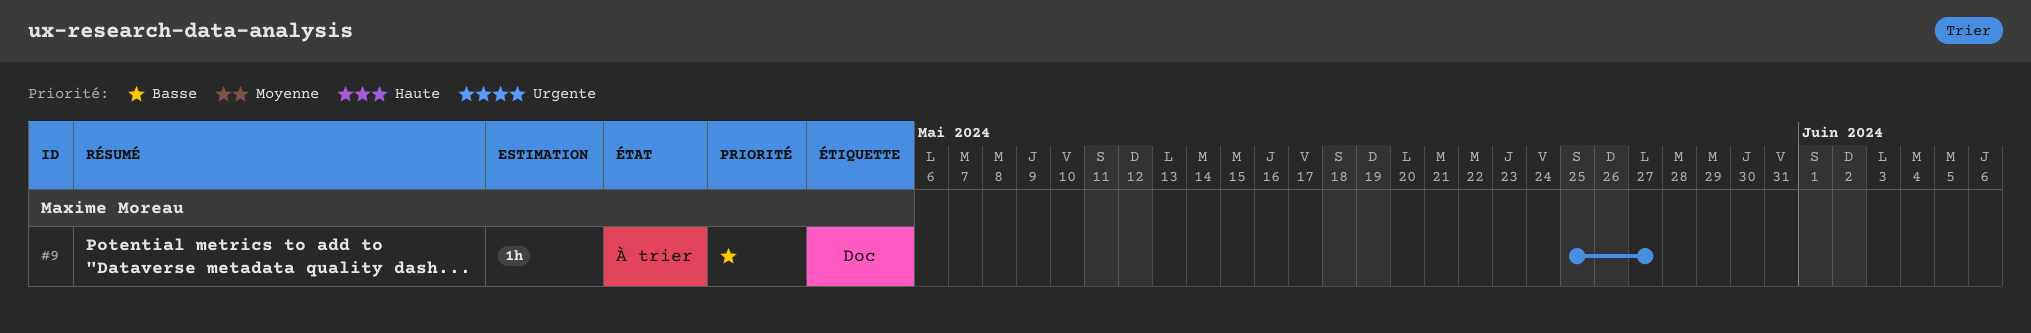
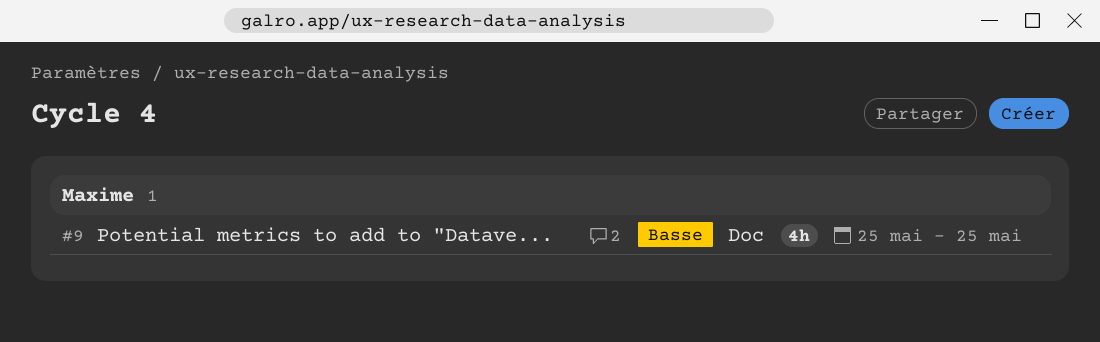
#9, estimate: 1h -> 4h
#9, due: May 27 -> May 25

